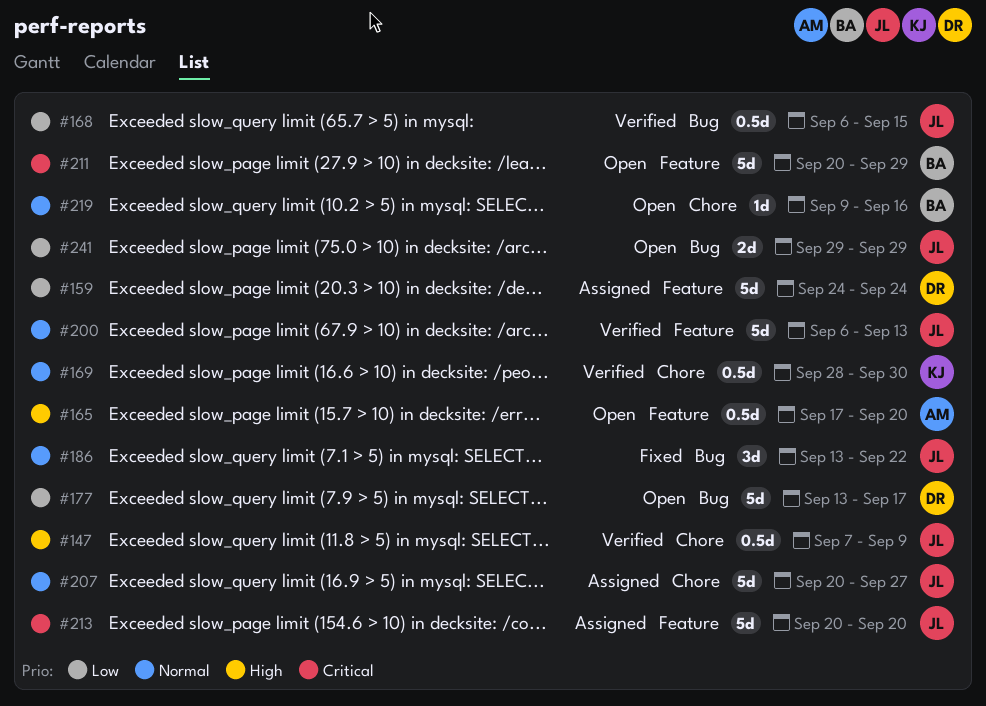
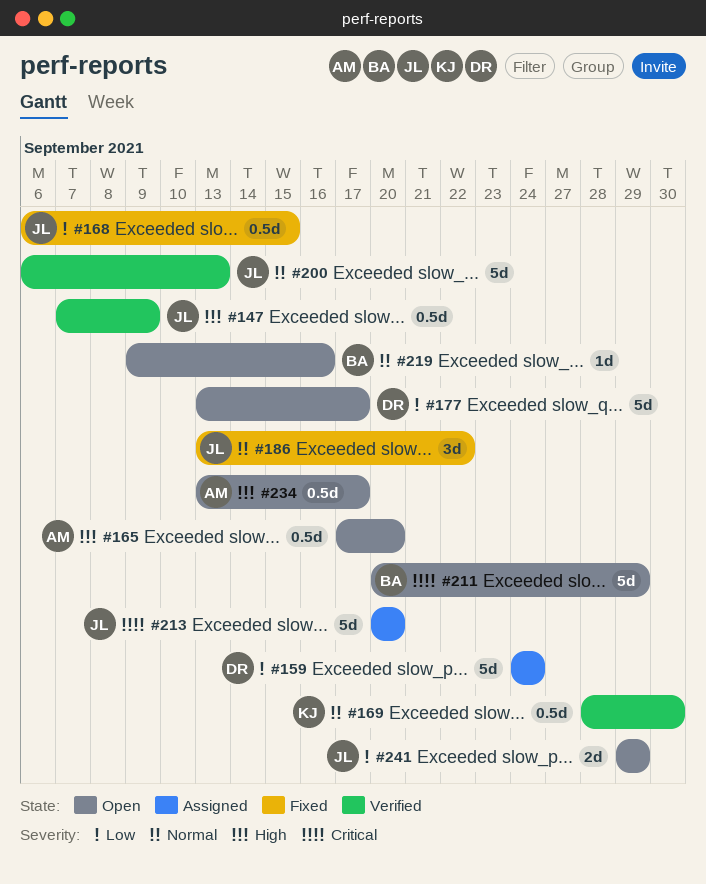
#168, status: Verified -> Fixed
#207: present -> none
#234: none -> present

